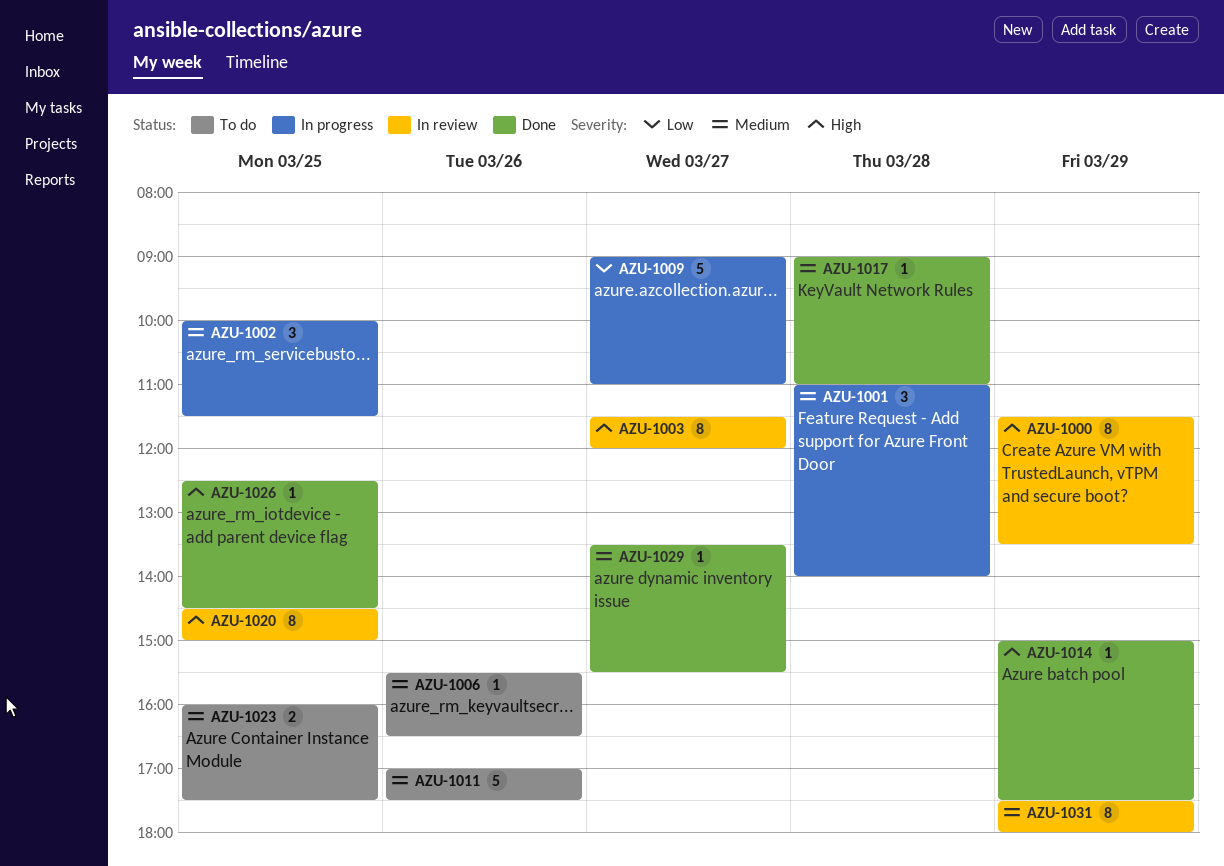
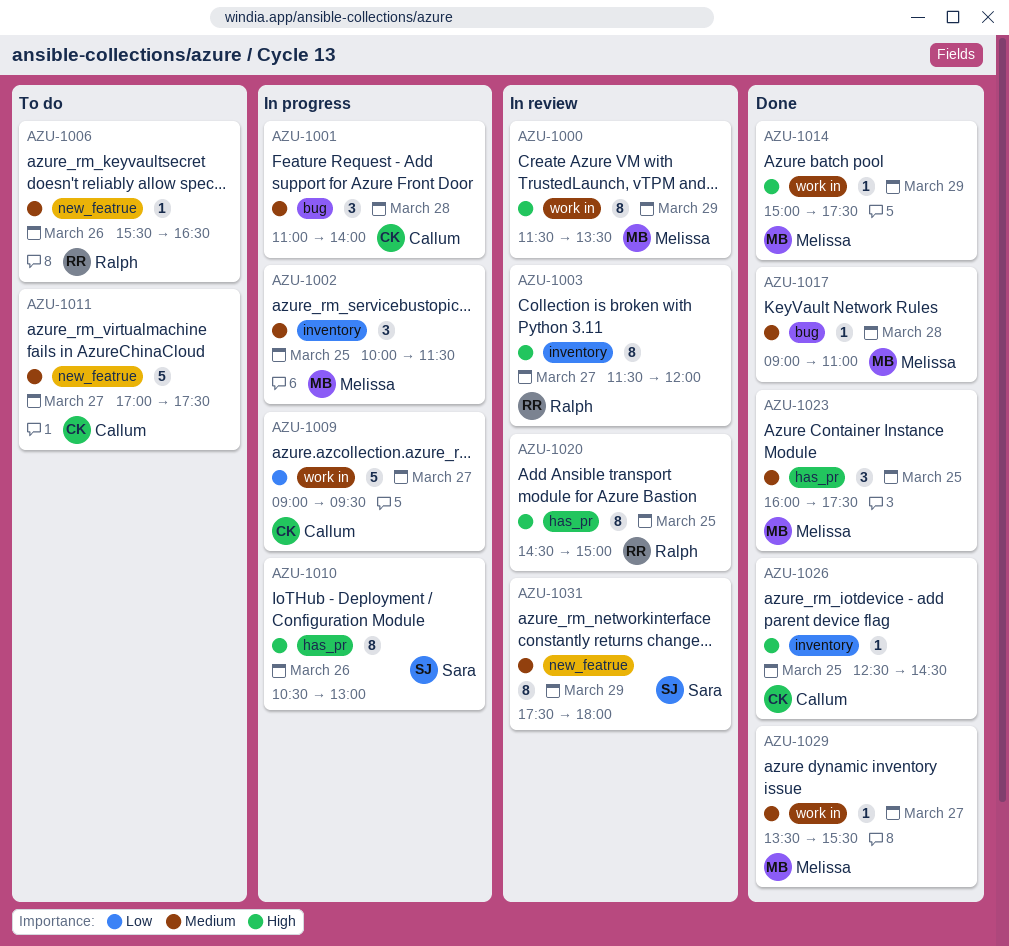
AZU-1009, ends: 11:00 -> 09:30
AZU-1010: none -> present
AZU-1011, day: Mar 26 -> Mar 27
AZU-1023, status: To do -> Done
AZU-1023, estimate: 2 -> 3

